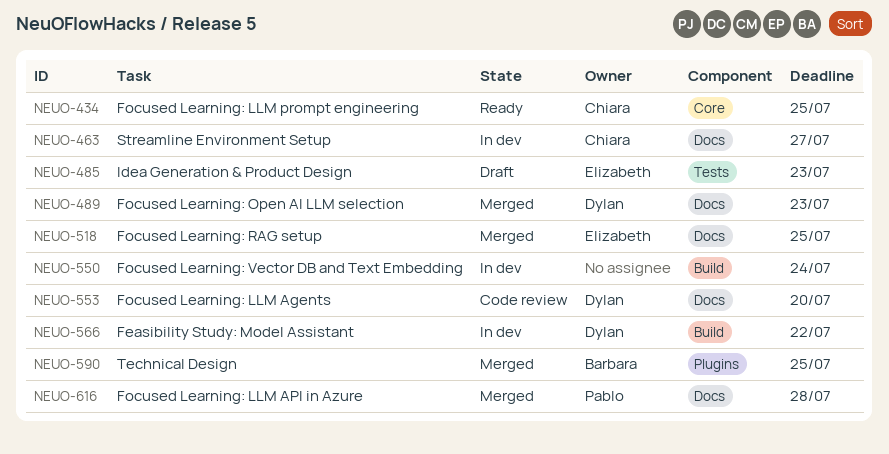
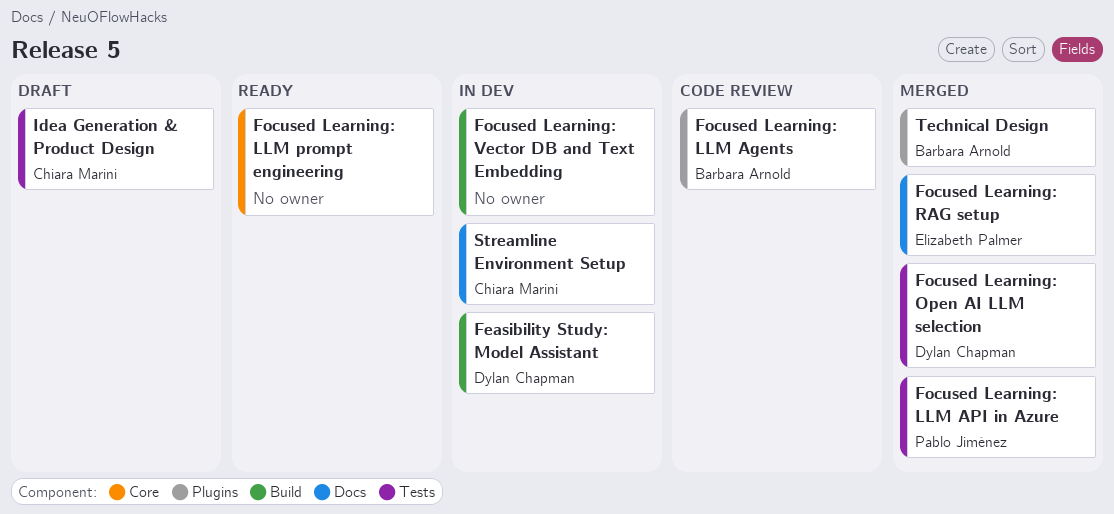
Focused Learning: LLM Agents, owner: Dylan Chapman -> Barbara Arnold
Focused Learning: LLM Agents, label: Docs -> Plugins
Focused Learning: LLM API in Azure, label: Docs -> Tests
Focused Learning: LLM prompt engineering, owner: Chiara Marini -> none
Focused Learning: Open AI LLM selection, label: Docs -> Tests
Idea Generation & Product Design, owner: Elizabeth Palmer -> Chiara Marini

